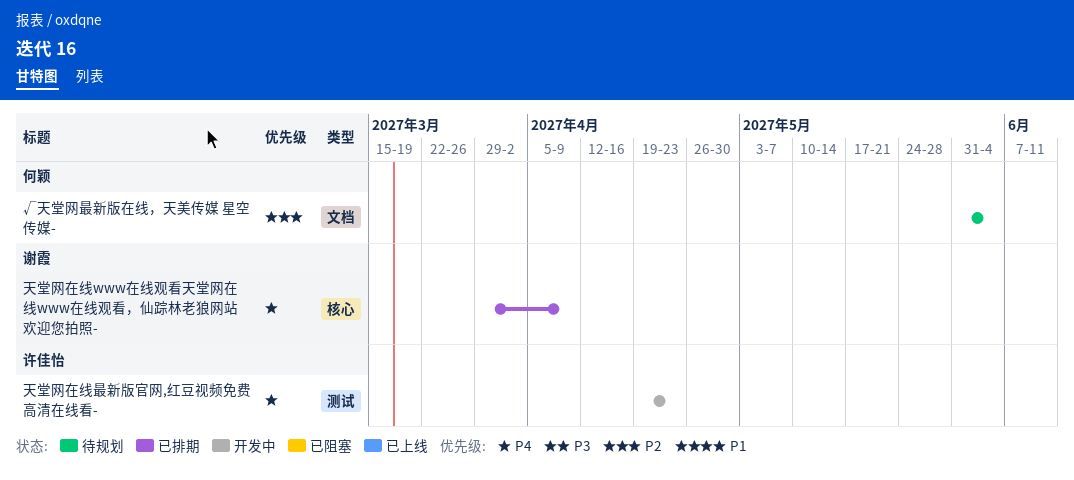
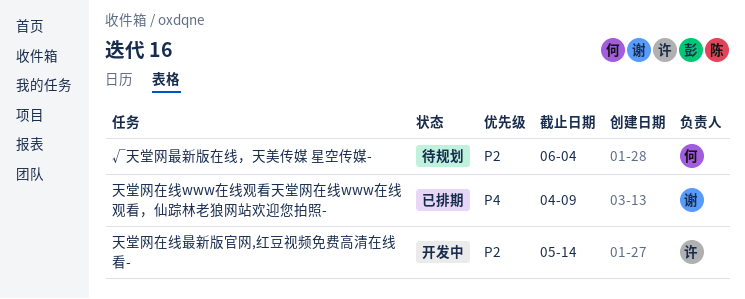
天堂网在线最新版官网,红豆视频免费高清在线看-, priority: P4 -> P2
天堂网在线最新版官网,红豆视频免费高清在线看-, due: Apr 23 -> May 14

